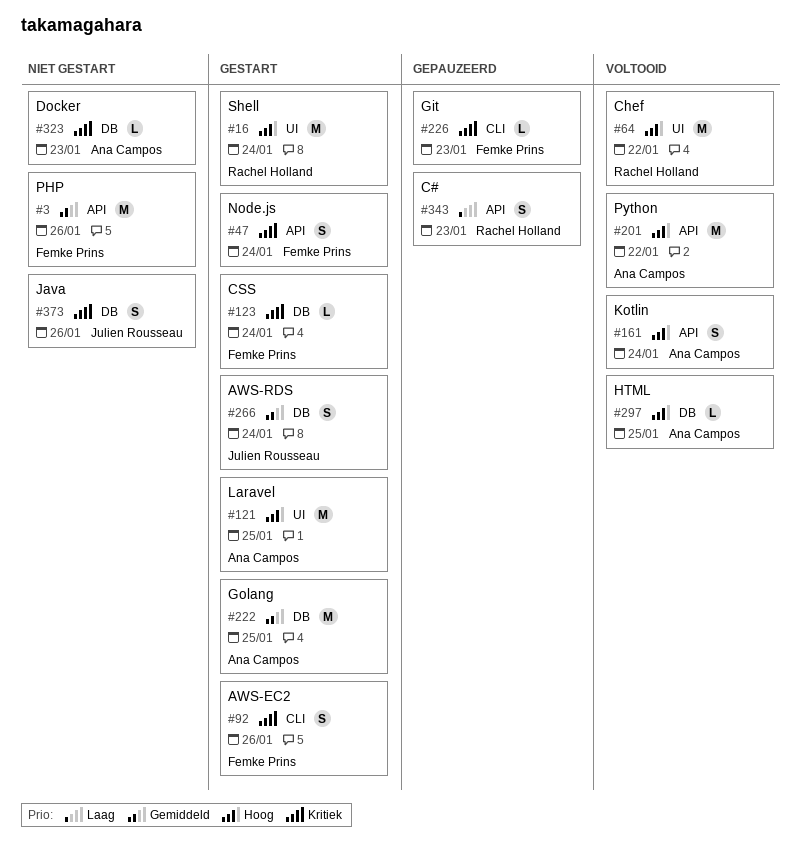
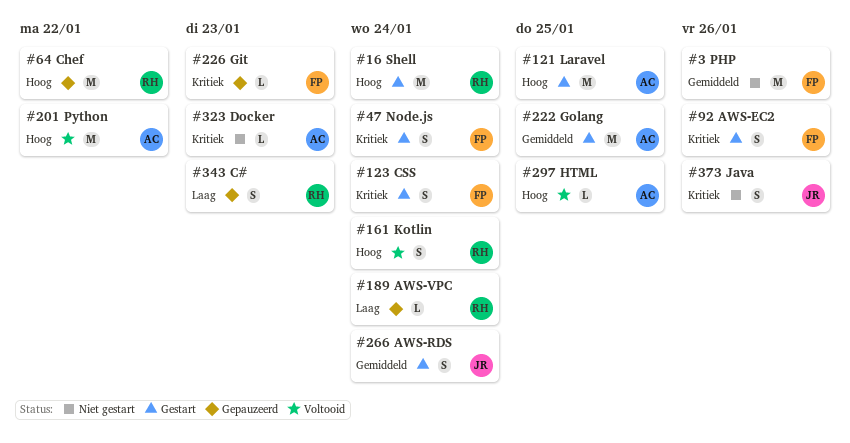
#64, status: Voltooid -> Gepauzeerd
#123, estimate: L -> S
#161, owner: Ana Campos -> Rachel Holland
#189: none -> present

